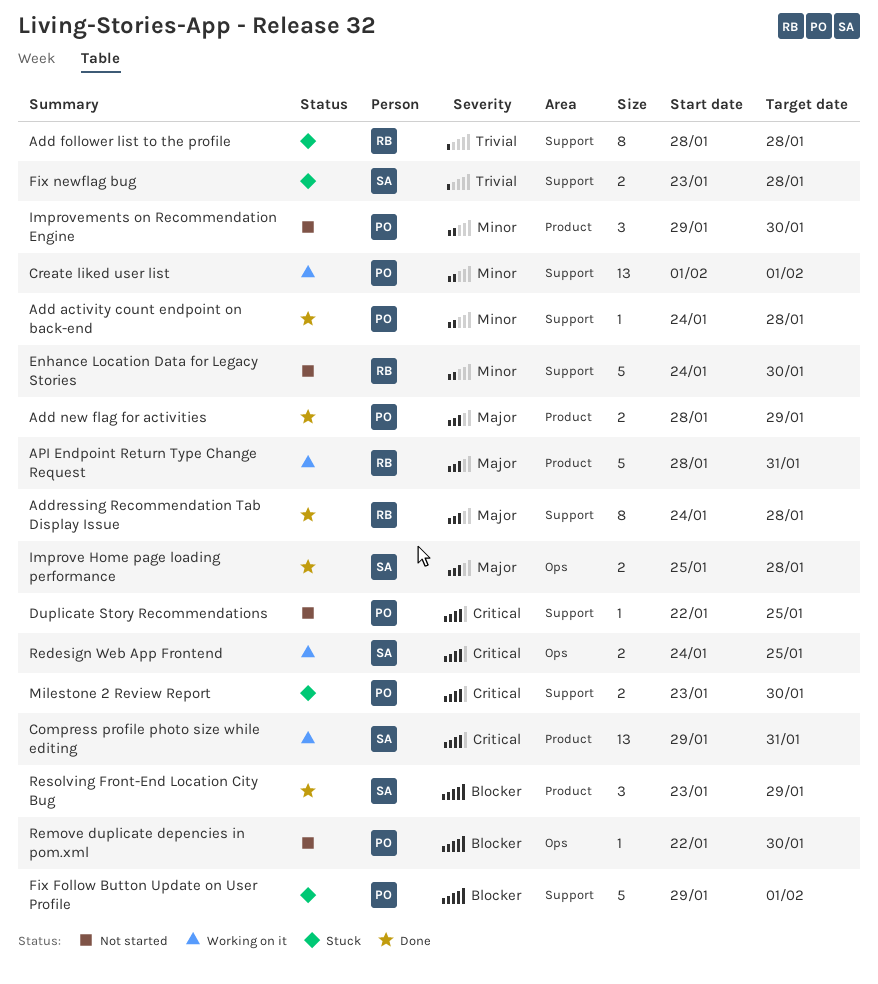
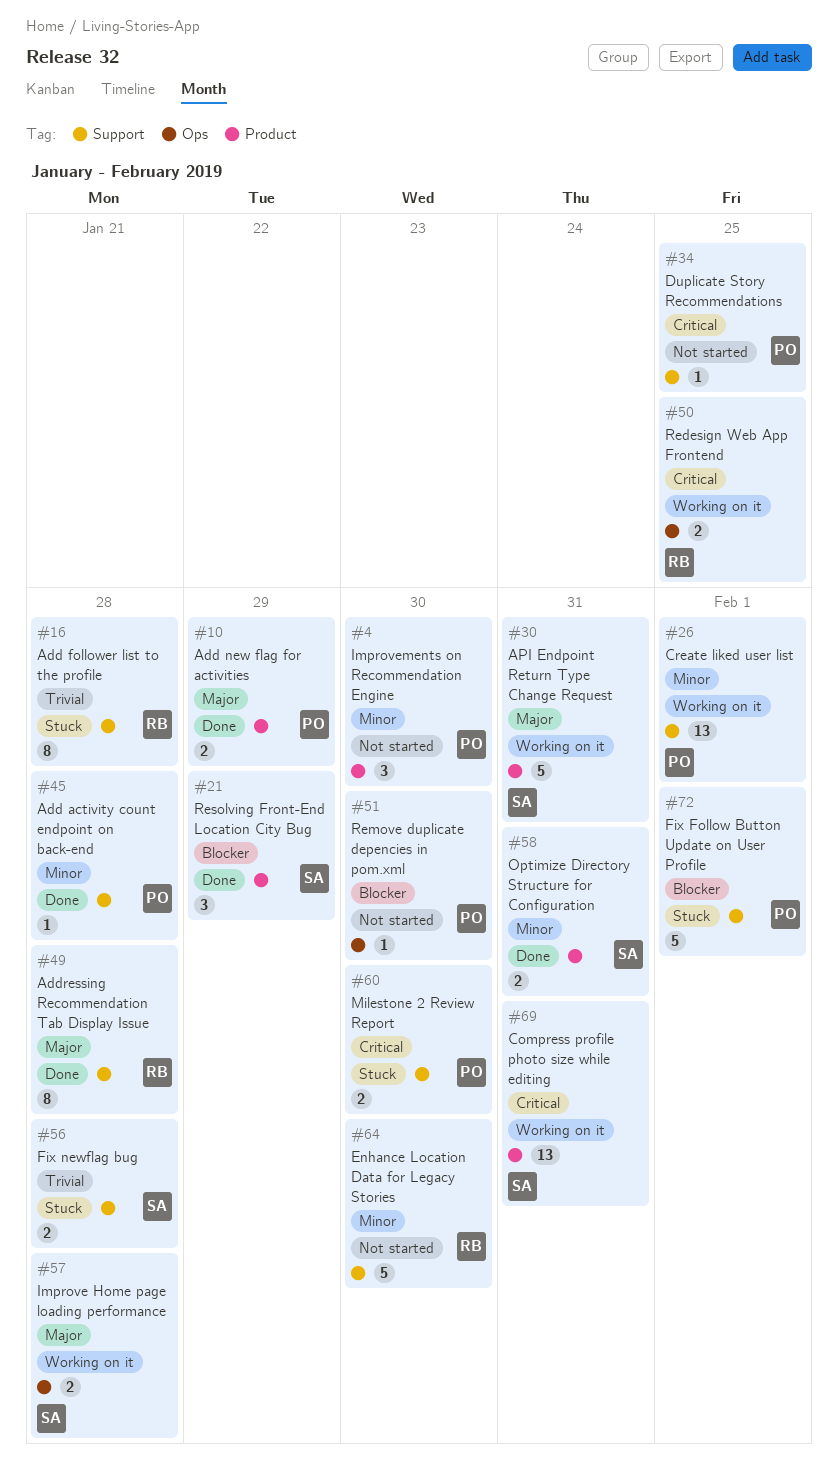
API Endpoint Return Type Change Request, owner: RB -> SA
Improve Home page loading performance, status: Done -> Working on it
Optimize Directory Structure for Configuration: none -> present
Redesign Web App Frontend, owner: SA -> RB

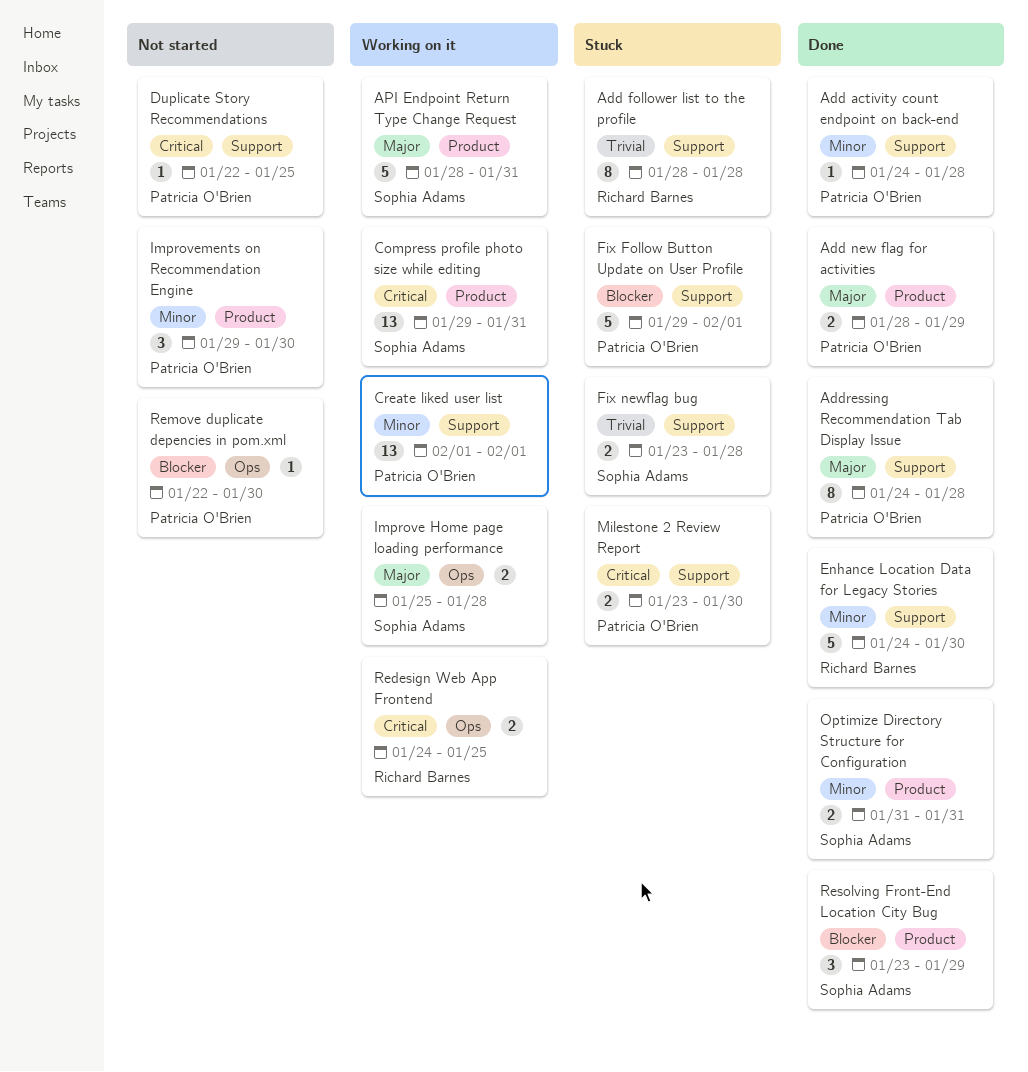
Addressing Recommendation Tab Display Issue, owner: Richard Barnes -> Patricia O'Brien
Enhance Location Data for Legacy Stories, status: Not started -> Done

